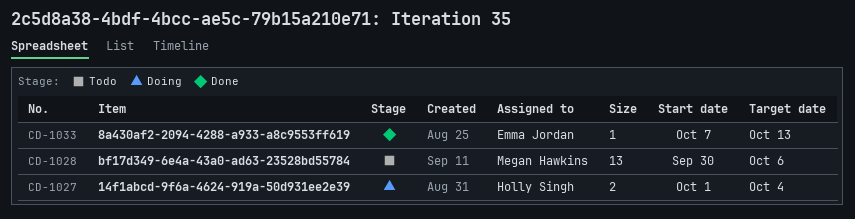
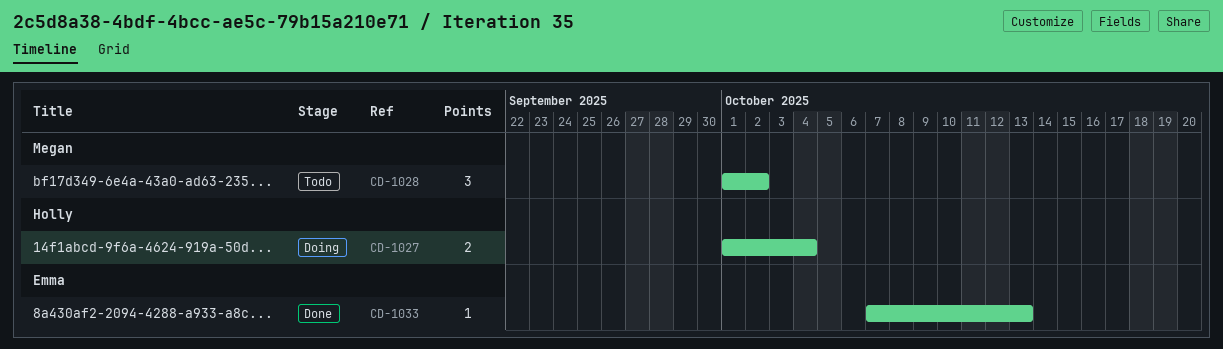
CD-1028, estimate: 13 -> 3
CD-1028, start: Sep 30 -> Oct 1
CD-1028, due: Oct 6 -> Oct 2

